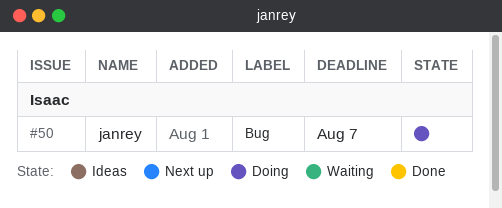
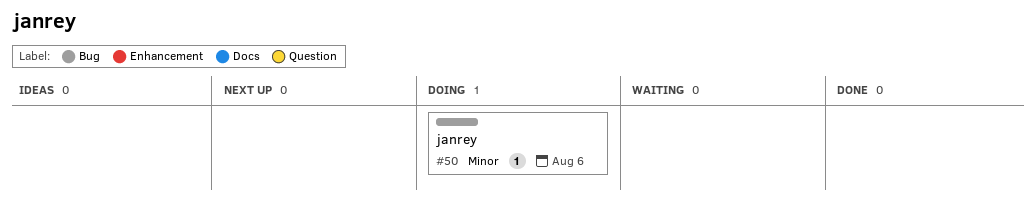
#50, due: Aug 7 -> Aug 6

